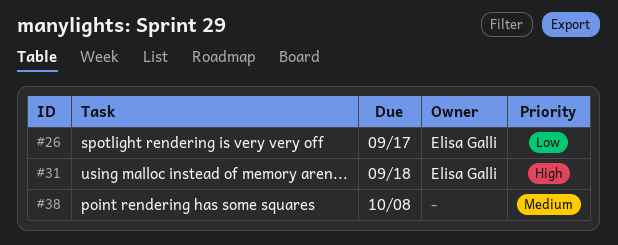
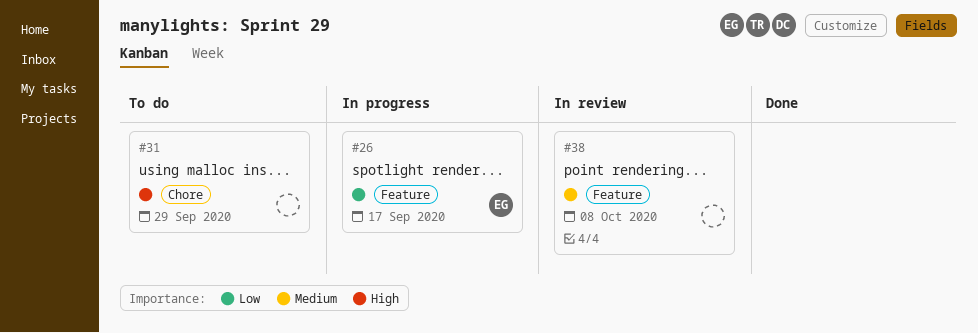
#31, owner: Elisa Galli -> none
#31, due: Sep 18 -> Sep 29

